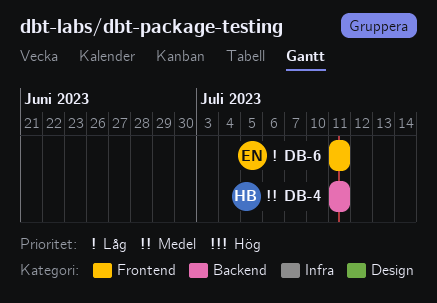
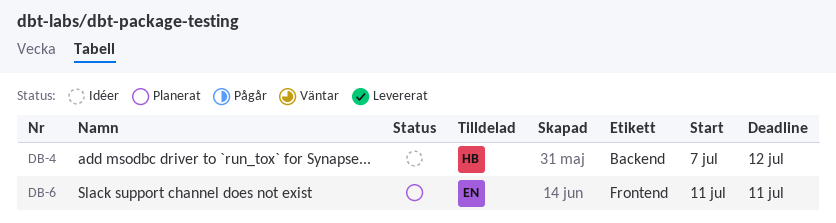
DB-4, start: Jul 11 -> Jul 7
DB-4, due: Jul 11 -> Jul 12

